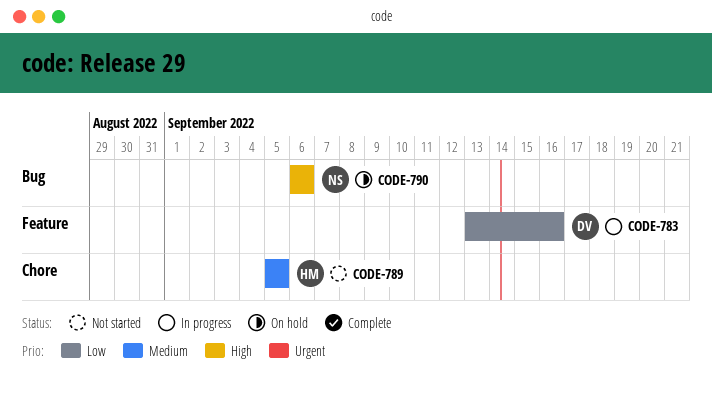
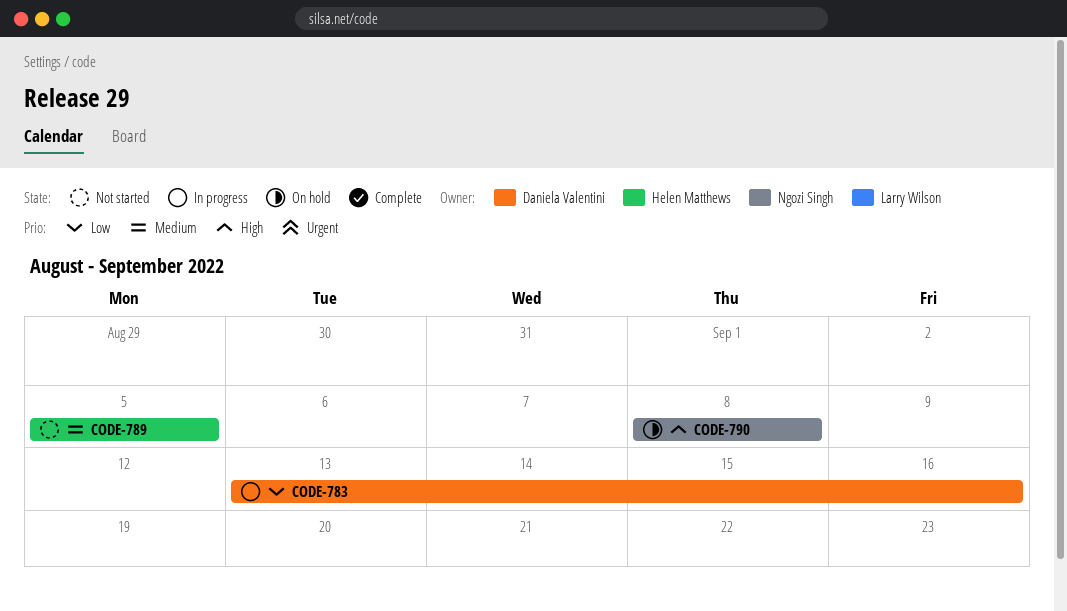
CODE-790, start: Sep 6 -> Sep 8
CODE-790, due: Sep 6 -> Sep 8

